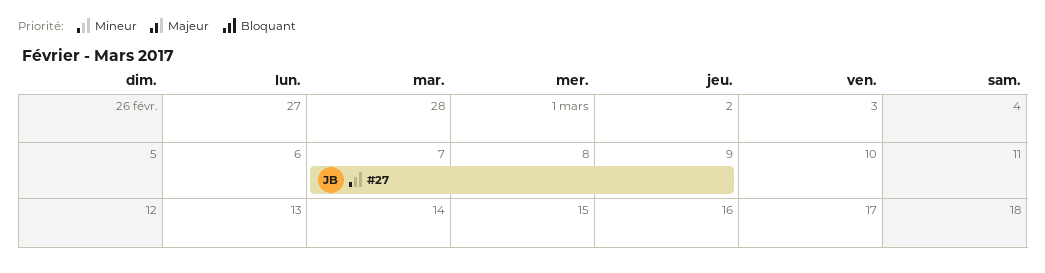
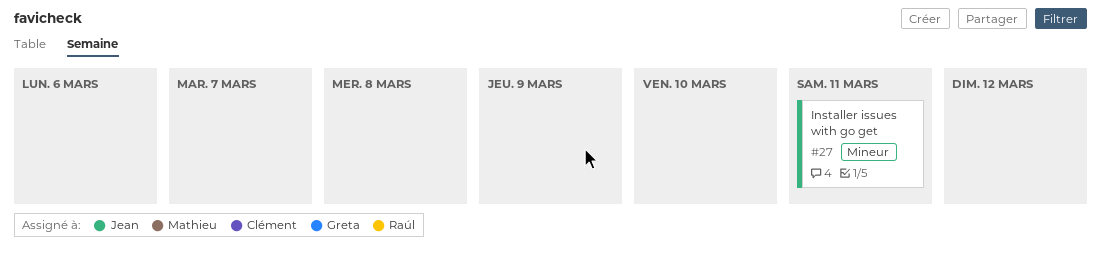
#27, due: Mar 9 -> Mar 11

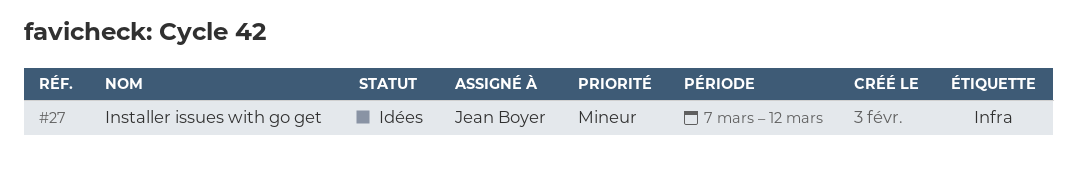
#27, due: Mar 11 -> Mar 12

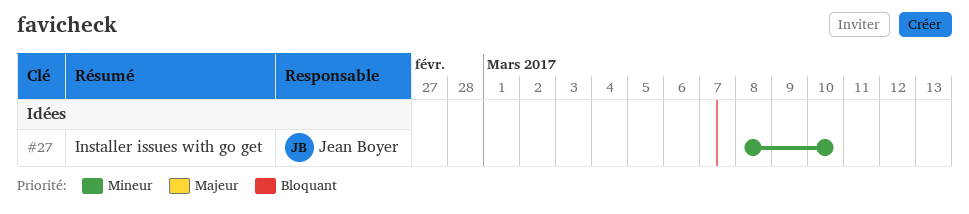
#27, start: Mar 7 -> Mar 8
#27, due: Mar 12 -> Mar 10

